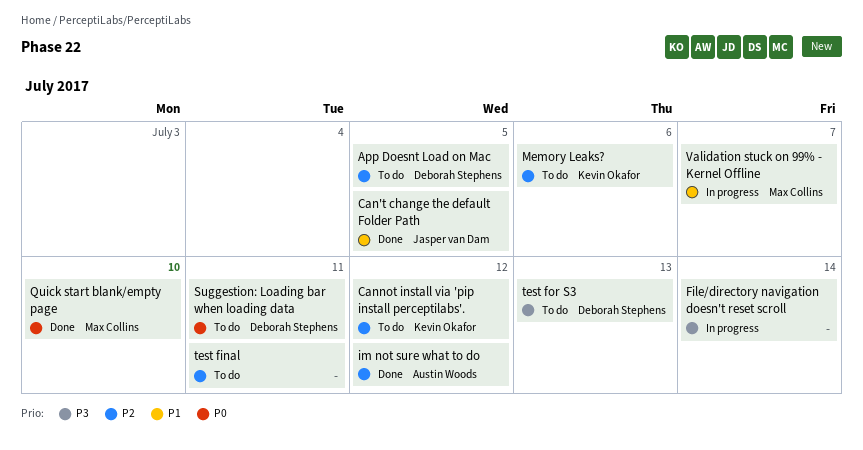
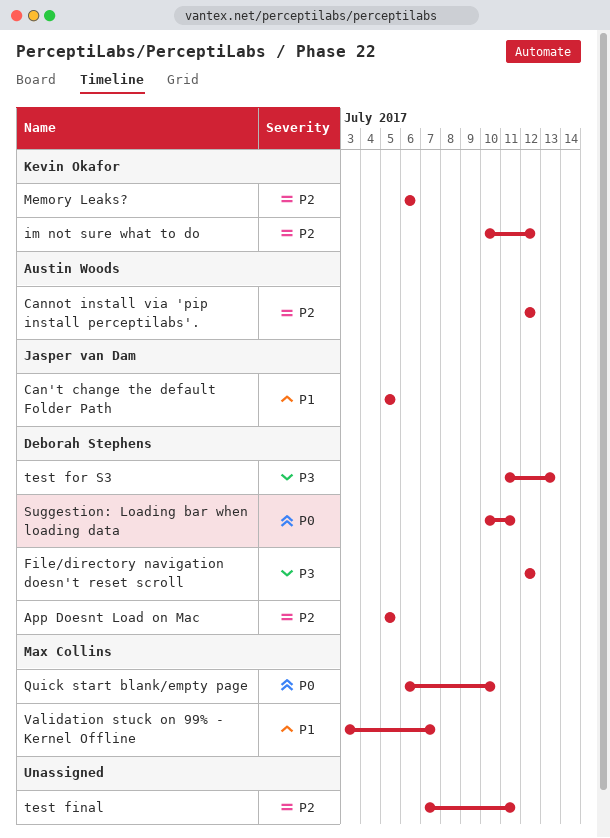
Cannot install via 'pip install perceptilabs'., owner: Kevin Okafor -> Austin Woods
File/directory navigation doesn't reset scroll, owner: none -> Deborah Stephens
File/directory navigation doesn't reset scroll, due: Jul 14 -> Jul 12
im not sure what to do, owner: Austin Woods -> Kevin Okafor

